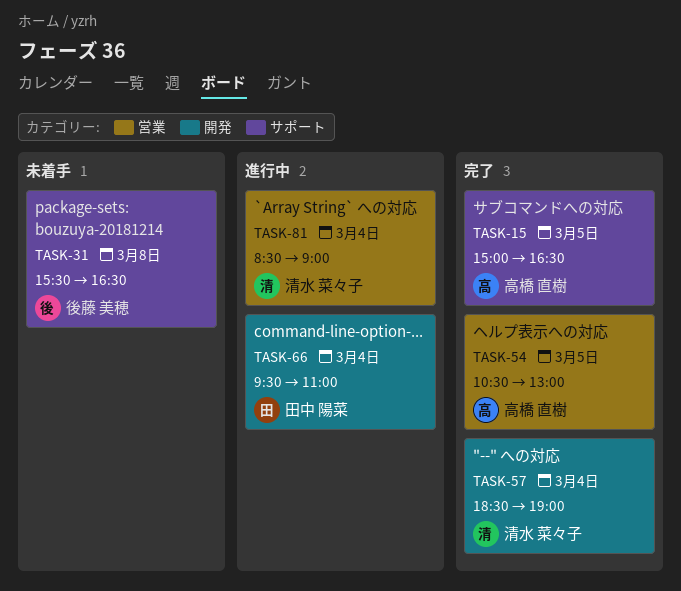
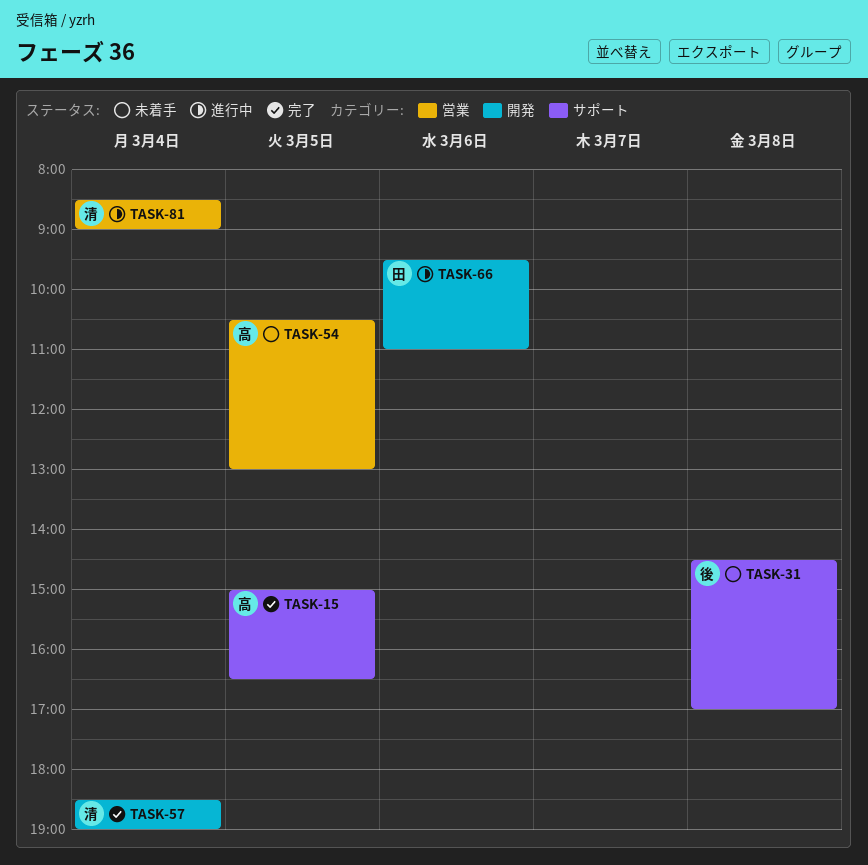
TASK-31, begins: 15:30 -> 14:30
TASK-31, ends: 16:30 -> 17:00
TASK-54, status: 完了 -> 未着手
TASK-66, day: Mar 4 -> Mar 6

